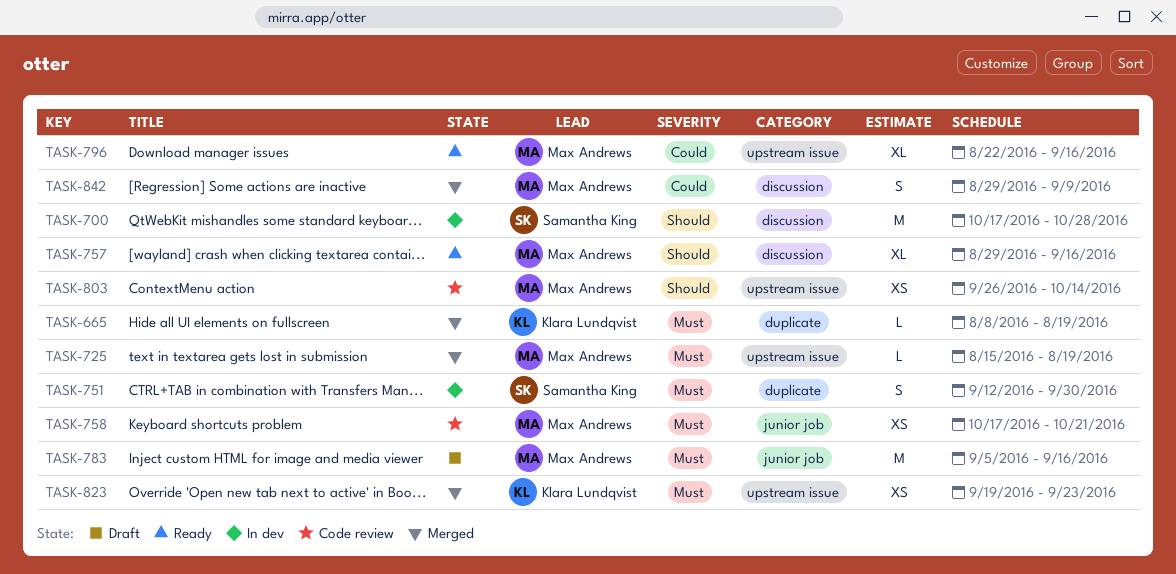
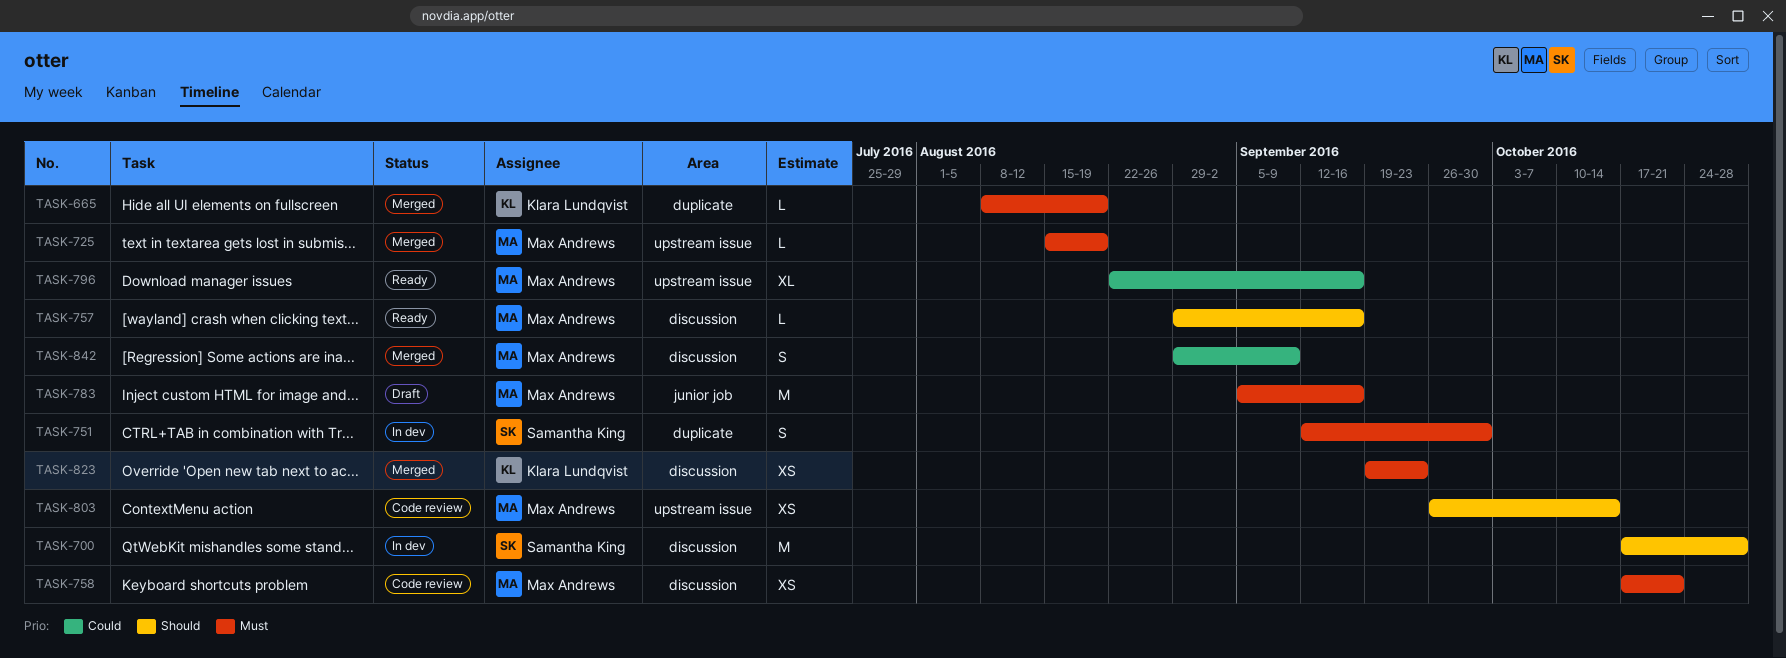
TASK-757, estimate: XL -> L
TASK-758, label: junior job -> discussion
TASK-823, label: upstream issue -> discussion

